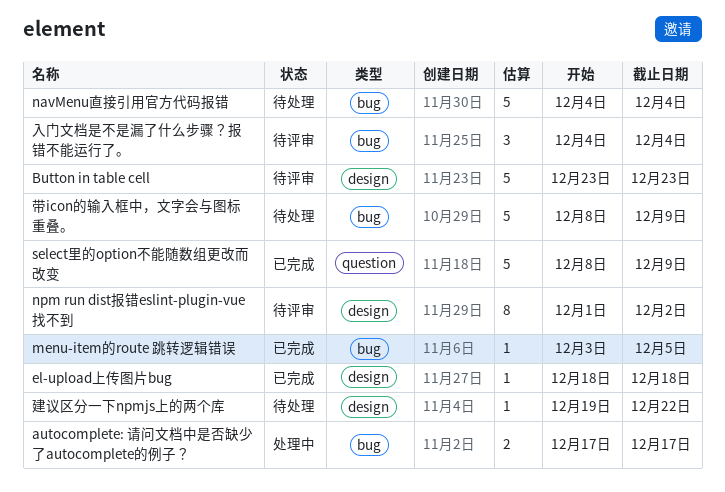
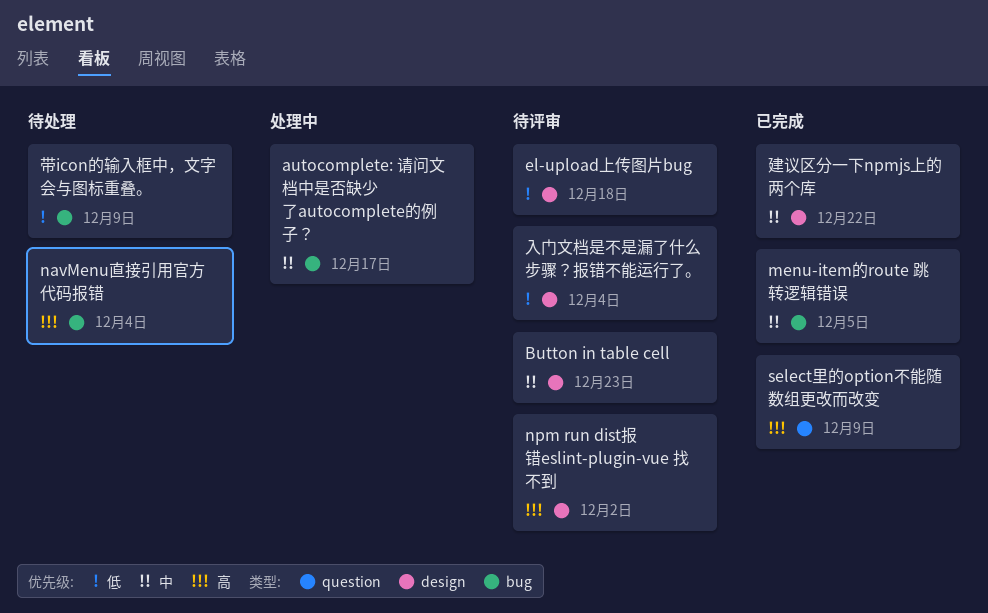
el-upload上传图片bug, status: 已完成 -> 待评审
入门文档是不是漏了什么步骤？报错不能运行了。, label: bug -> design
建议区分一下npmjs上的两个库, status: 待处理 -> 已完成

